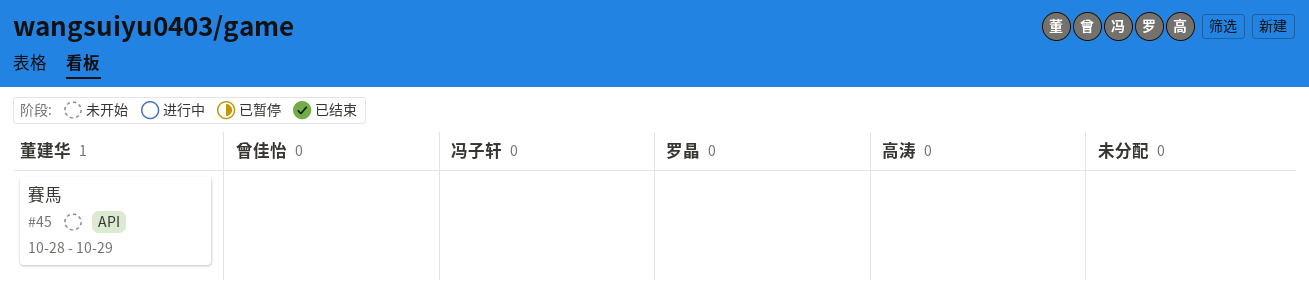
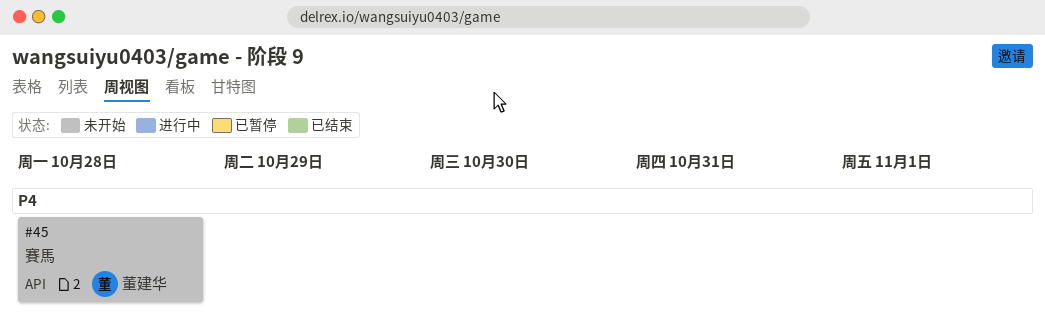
#45, due: Oct 29 -> Oct 28

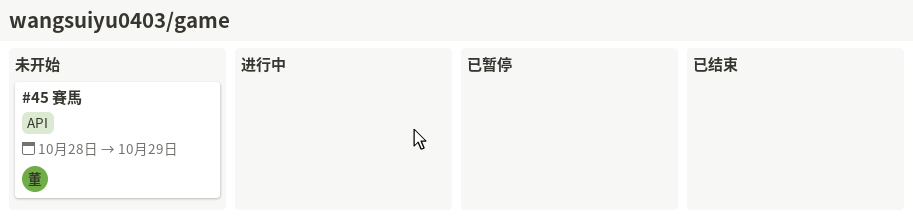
#45, due: Oct 28 -> Oct 29

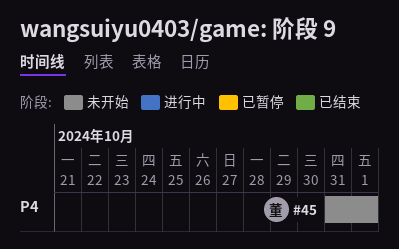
#45, start: Oct 28 -> Oct 31
#45, due: Oct 29 -> Nov 1

